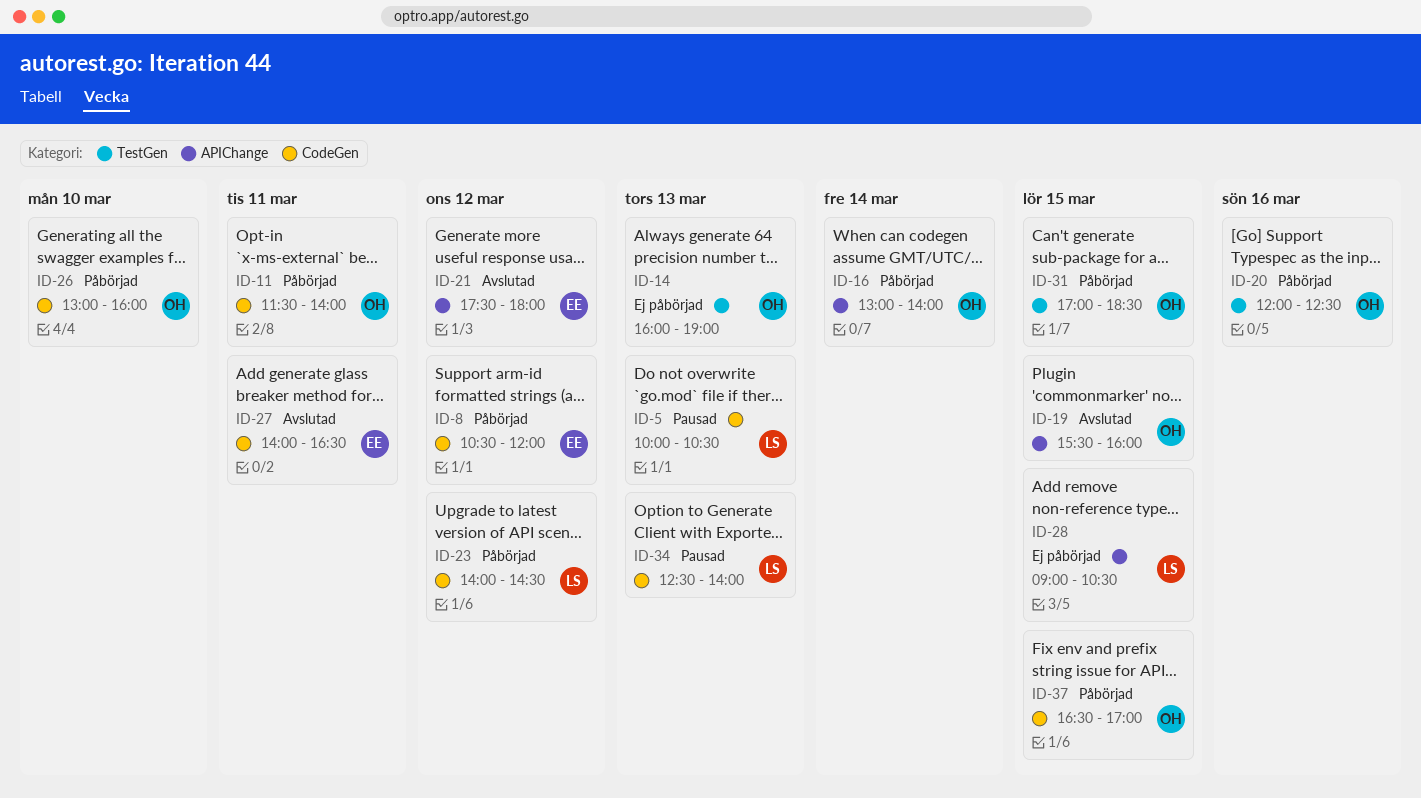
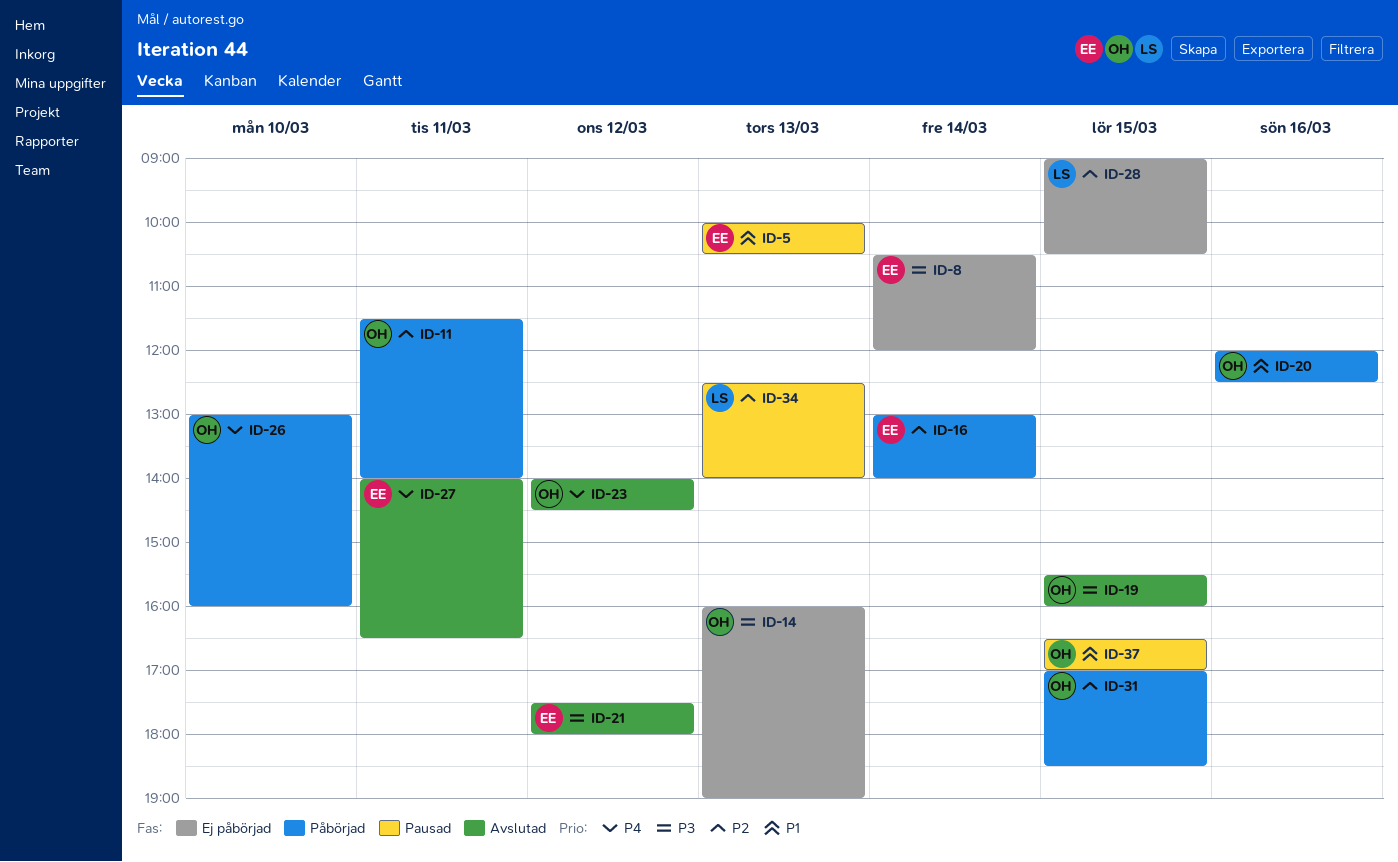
ID-5, owner: LS -> EE
ID-8, status: Påbörjad -> Ej påbörjad
ID-8, day: Mar 12 -> Mar 14
ID-16, owner: OH -> EE
ID-23, status: Påbörjad -> Avslutad
ID-23, owner: LS -> OH
ID-37, status: Påbörjad -> Pausad

